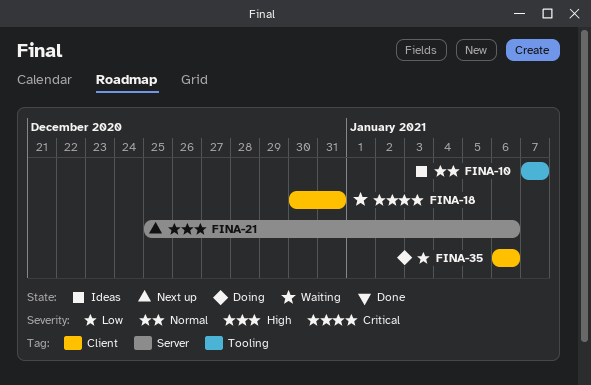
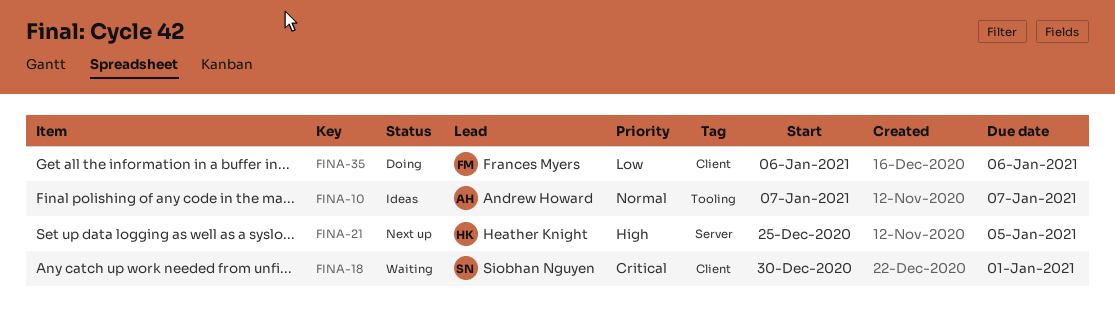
FINA-18, due: Dec 31 -> Jan 1
FINA-21, due: Jan 6 -> Jan 5

